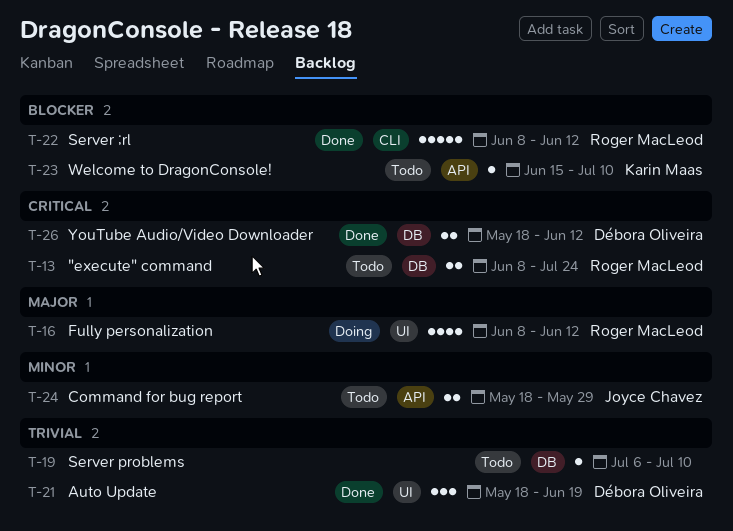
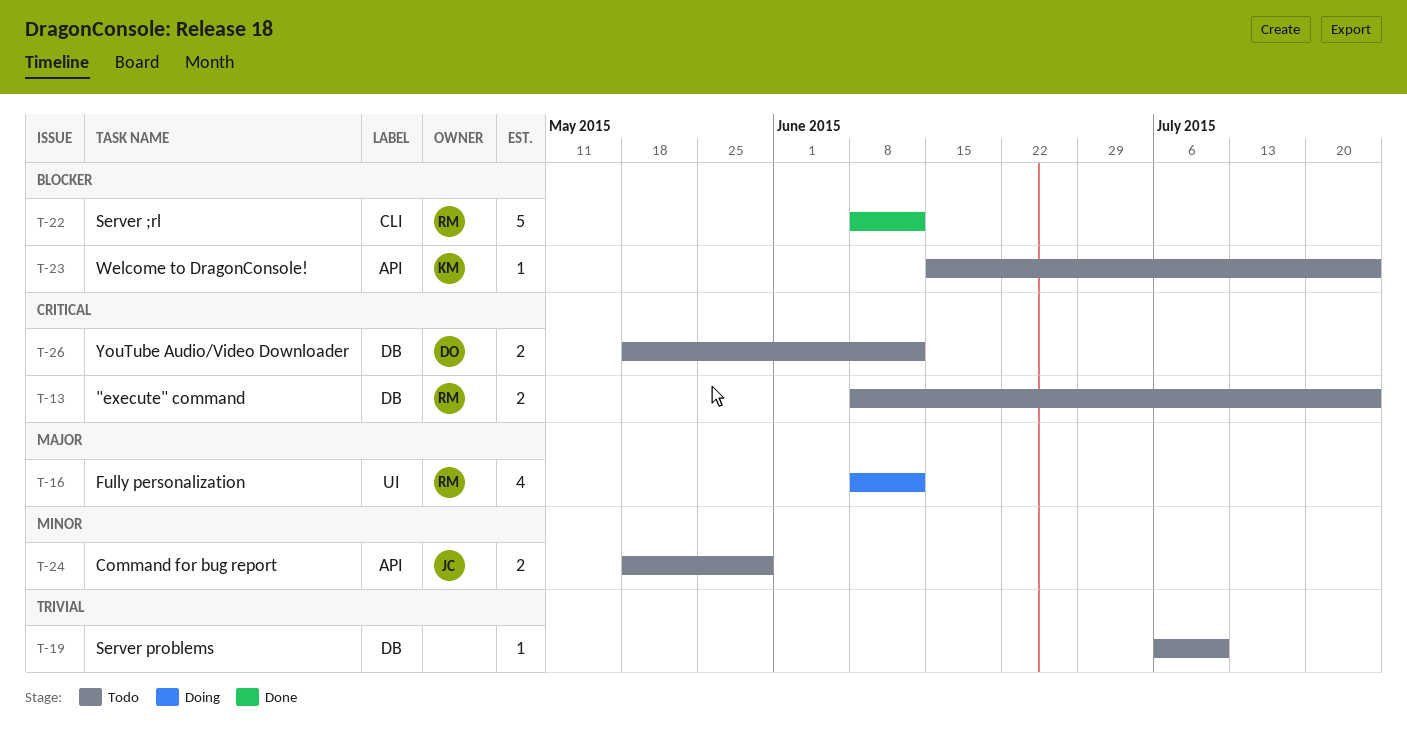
T-21: present -> none
T-23, due: Jul 10 -> Jul 24
T-26, status: Done -> Todo

